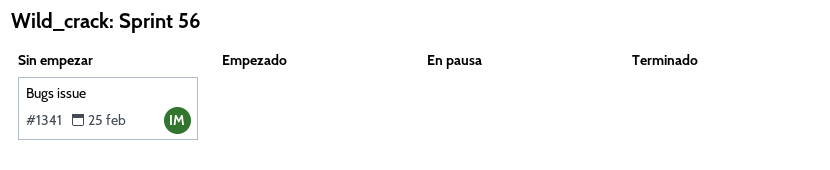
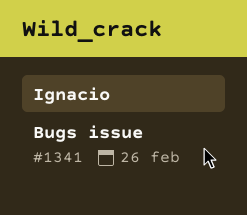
#1341, due: Feb 25 -> Feb 26

